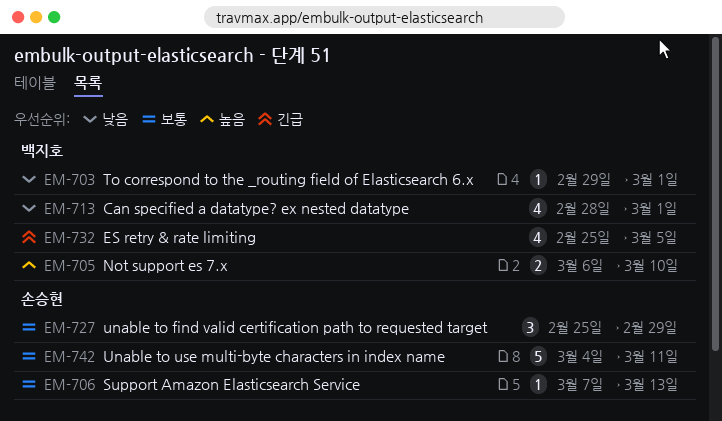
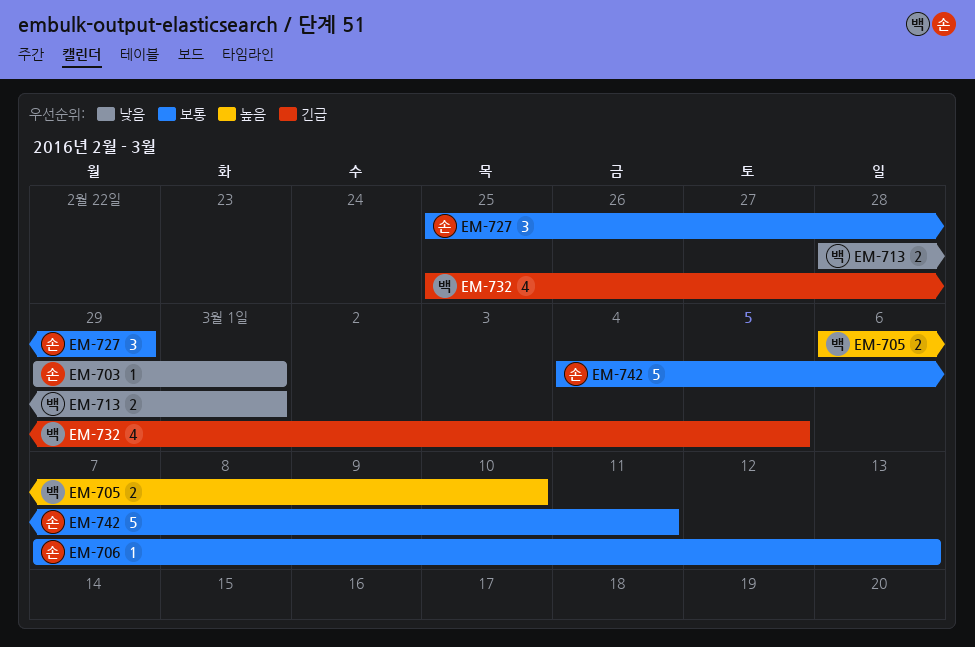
EM-703, owner: 백지호 -> 손승현
EM-713, estimate: 4 -> 2

